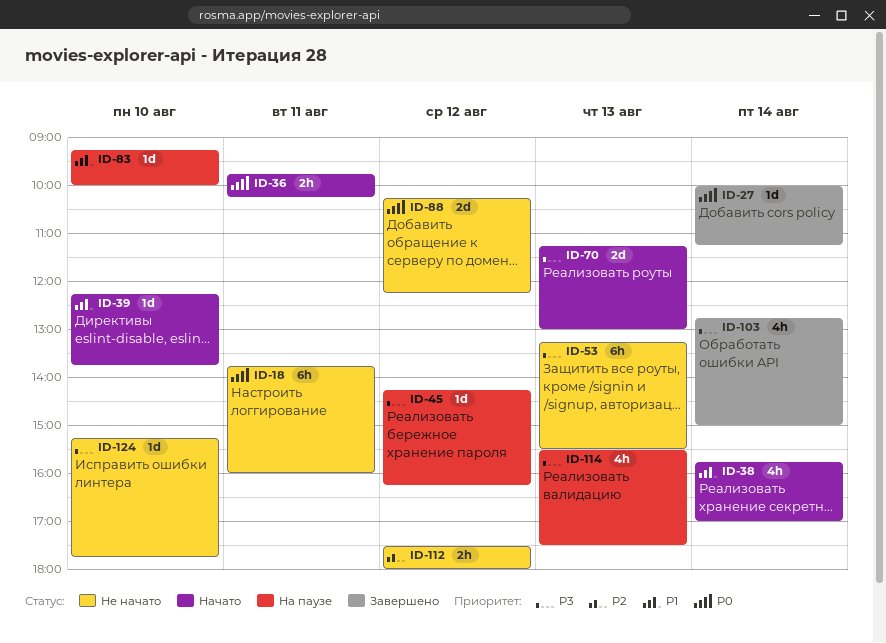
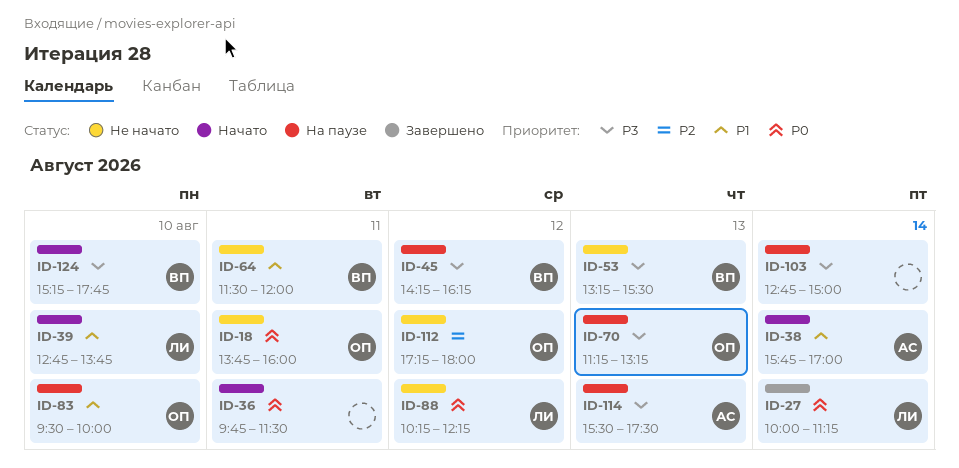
ID-36, ends: 10:15 -> 11:30
ID-39, begins: 12:15 -> 12:45
ID-64: none -> present
ID-70, status: Начато -> На паузе
ID-70, ends: 13:00 -> 13:15
ID-83, begins: 09:15 -> 09:30
ID-103, status: Завершено -> На паузе
ID-112, begins: 17:30 -> 17:15
ID-124, status: Не начато -> Начато

